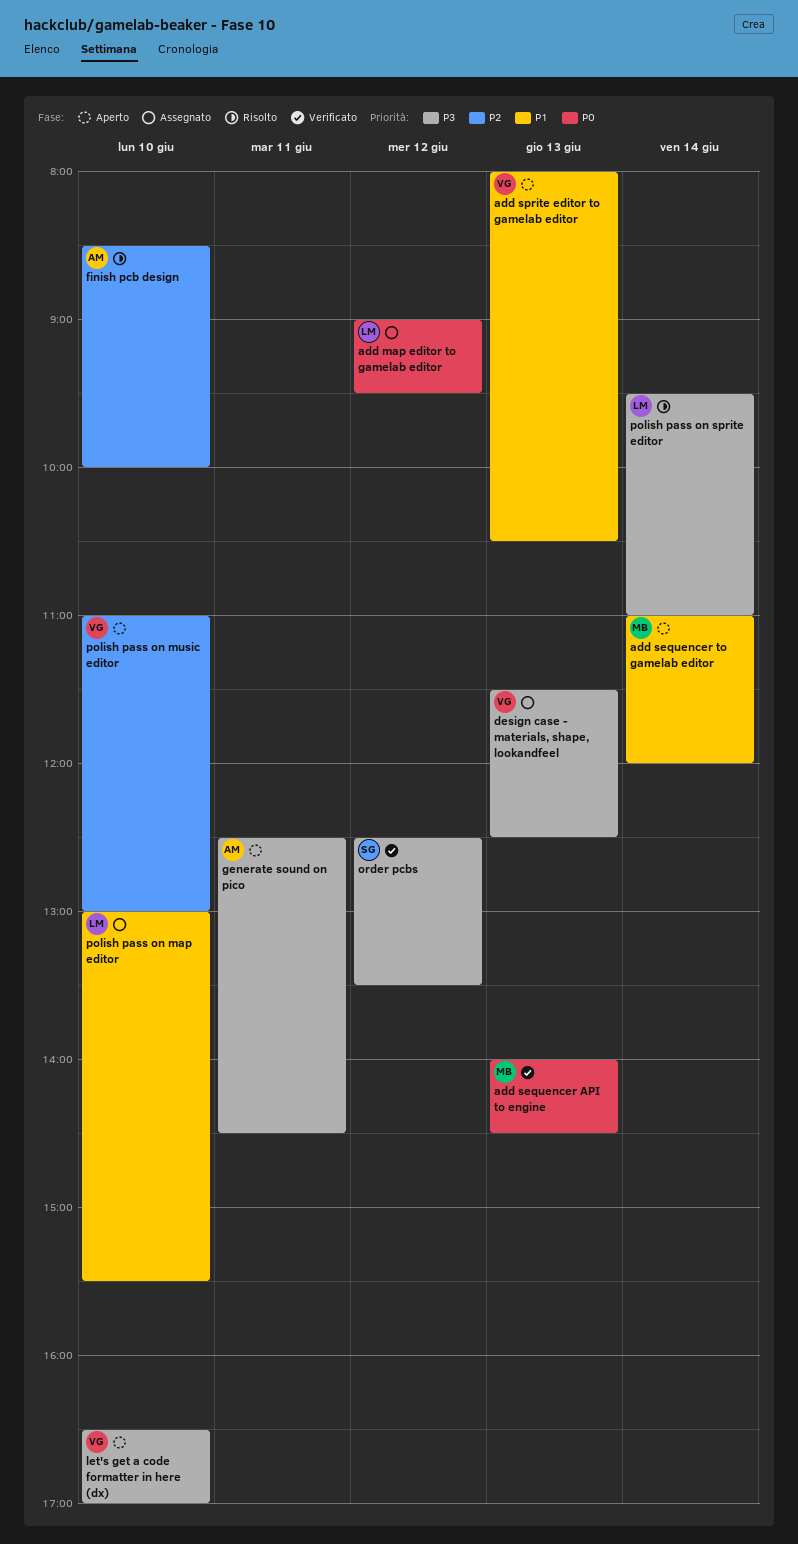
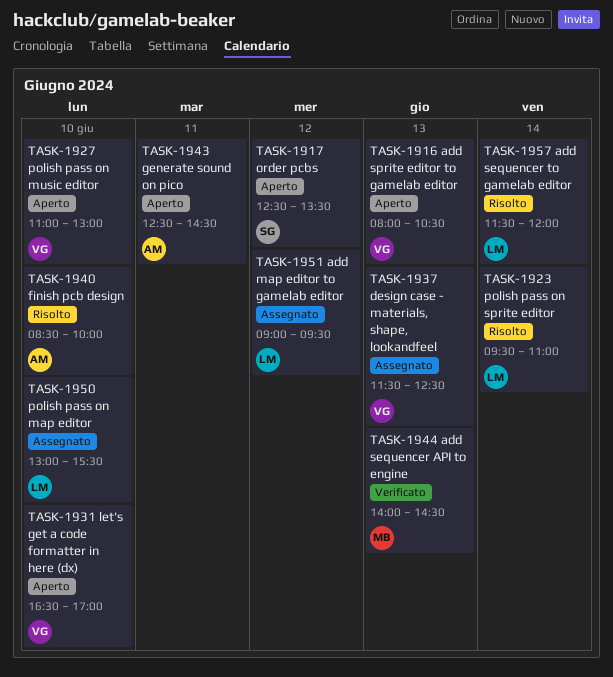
add sequencer to gamelab editor, status: Aperto -> Risolto
add sequencer to gamelab editor, owner: MB -> LM
add sequencer to gamelab editor, begins: 11:00 -> 11:30
order pcbs, status: Verificato -> Aperto

